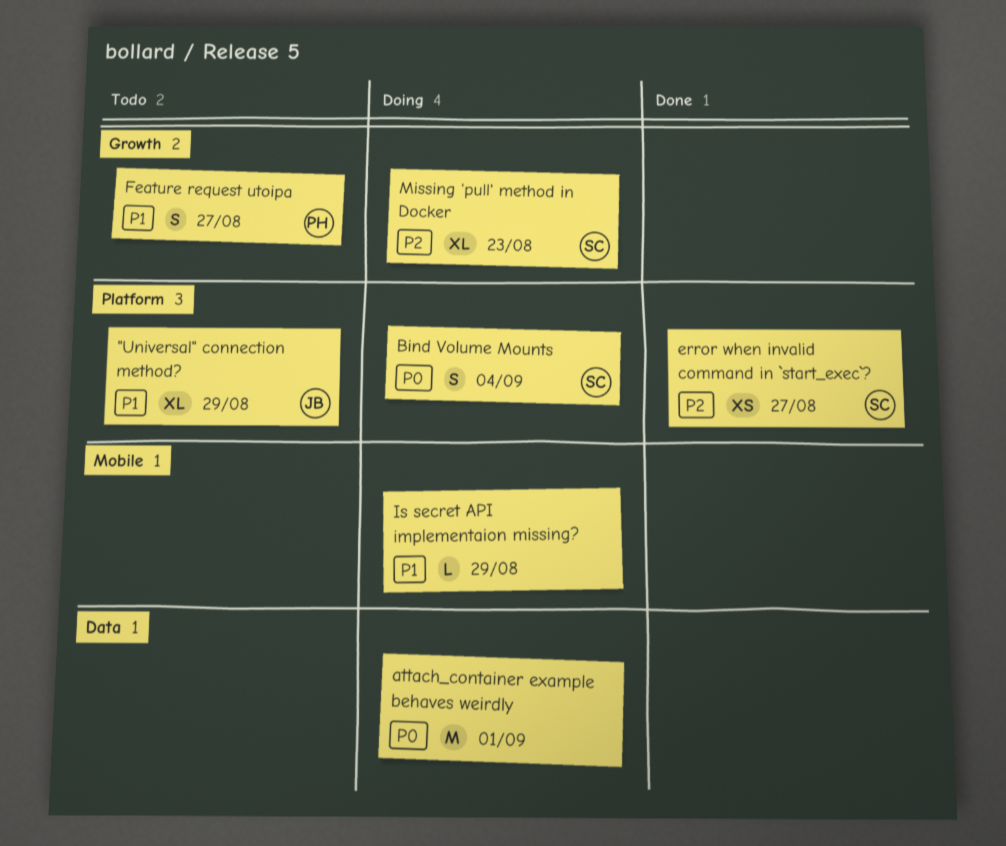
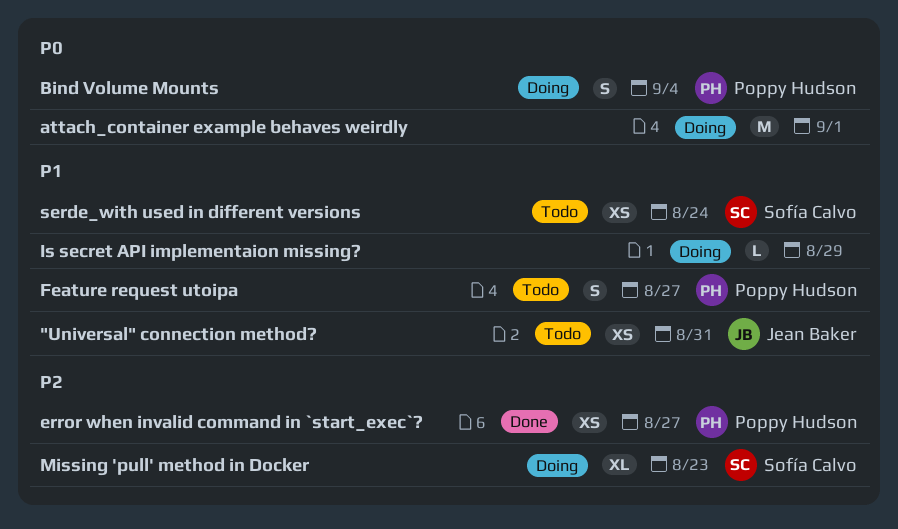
"Universal" connection method?, estimate: XL -> XS
"Universal" connection method?, due: Aug 29 -> Aug 31
Bind Volume Mounts, owner: Sofía Calvo -> Poppy Hudson
error when invalid command in `start_exec`?, owner: Sofía Calvo -> Poppy Hudson
serde_with used in different versions: none -> present

